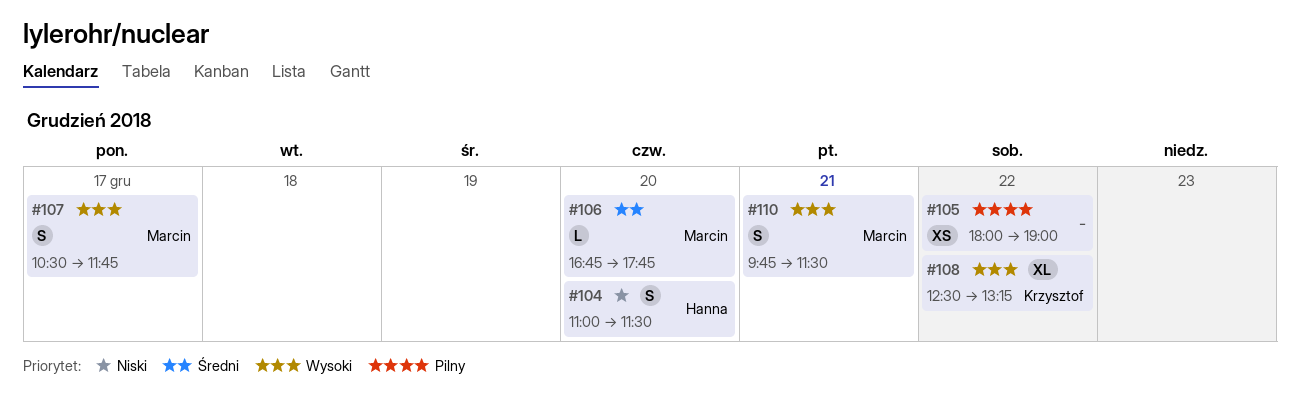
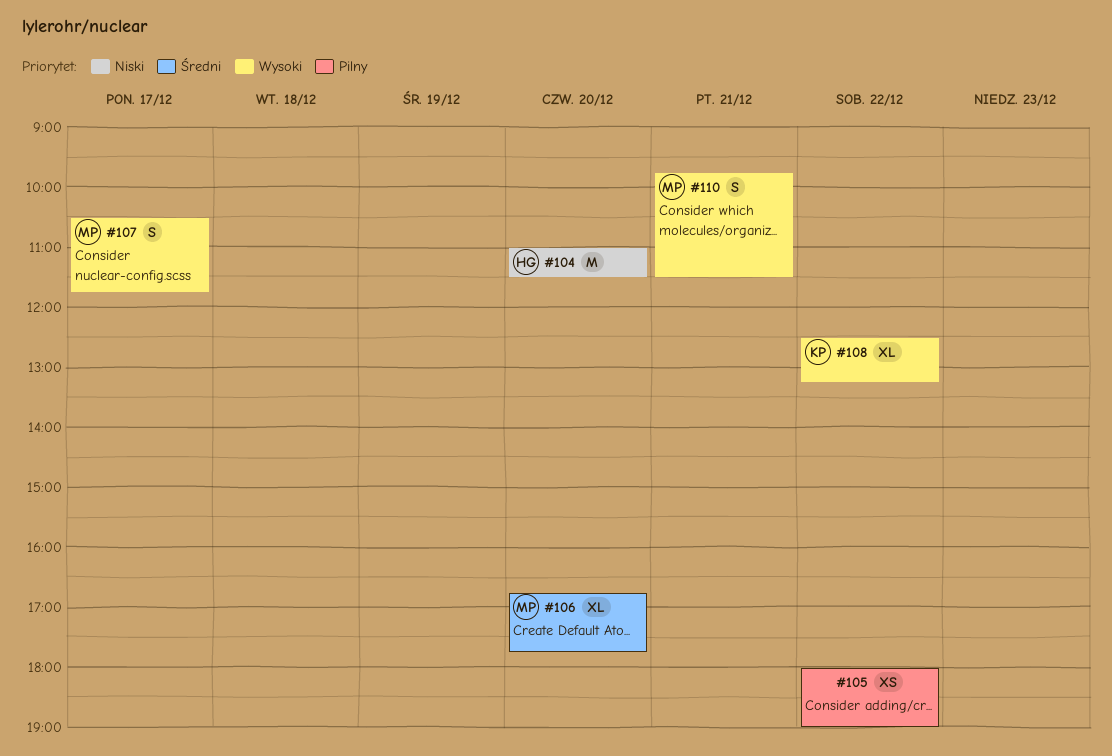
#104, estimate: S -> M
#106, estimate: L -> XL

